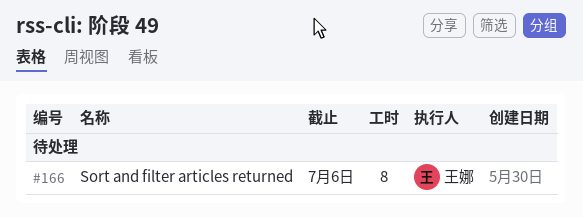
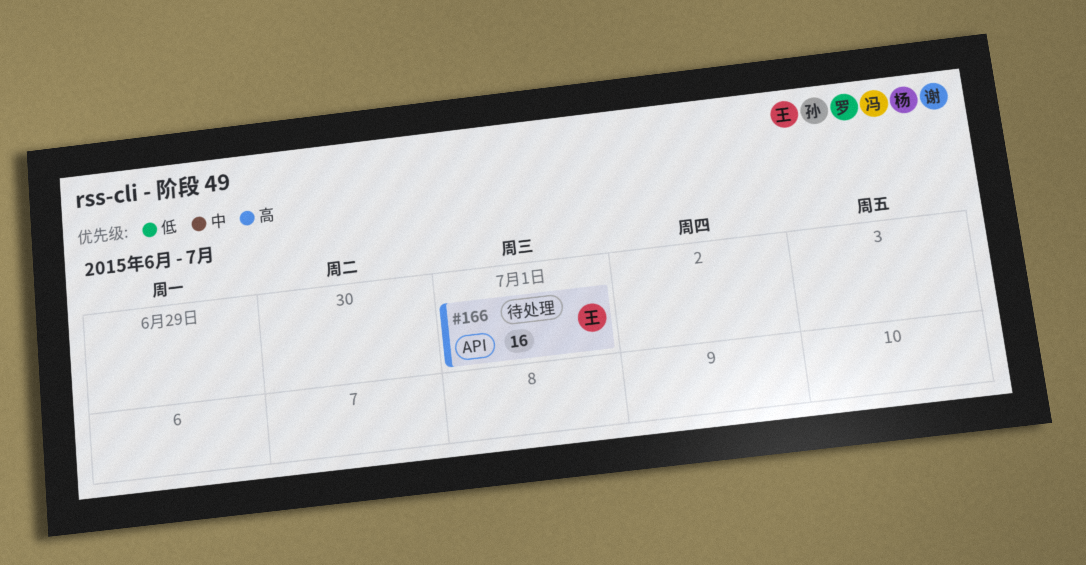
#166, estimate: 8 -> 16
#166, due: Jul 6 -> Jul 1

